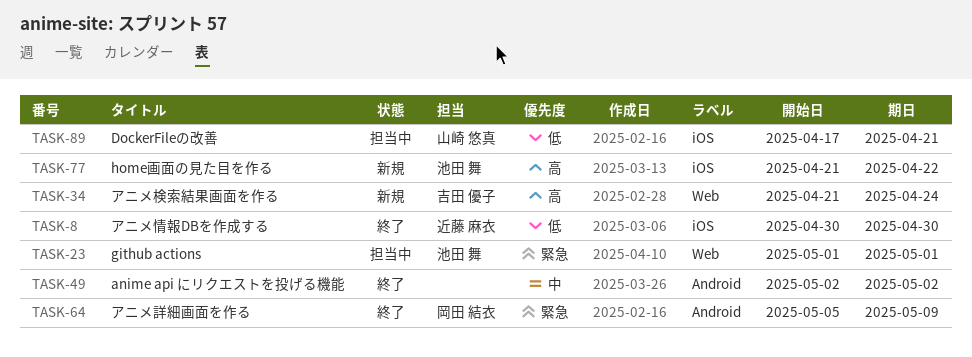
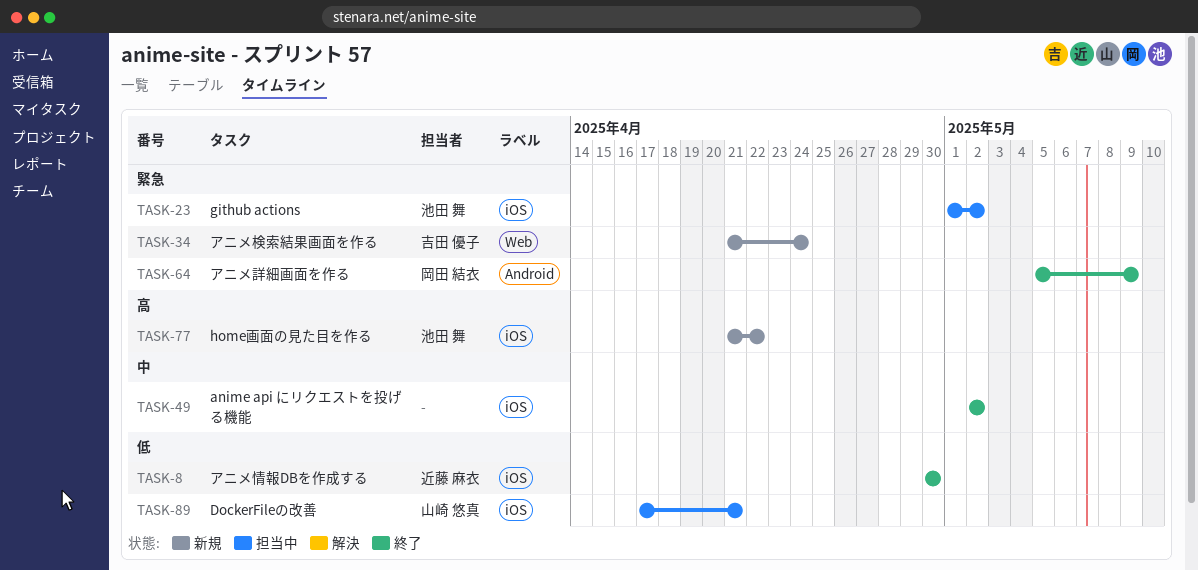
TASK-23, label: Web -> iOS
TASK-23, due: May 1 -> May 2
TASK-34, priority: 高 -> 緊急
TASK-49, label: Android -> iOS

